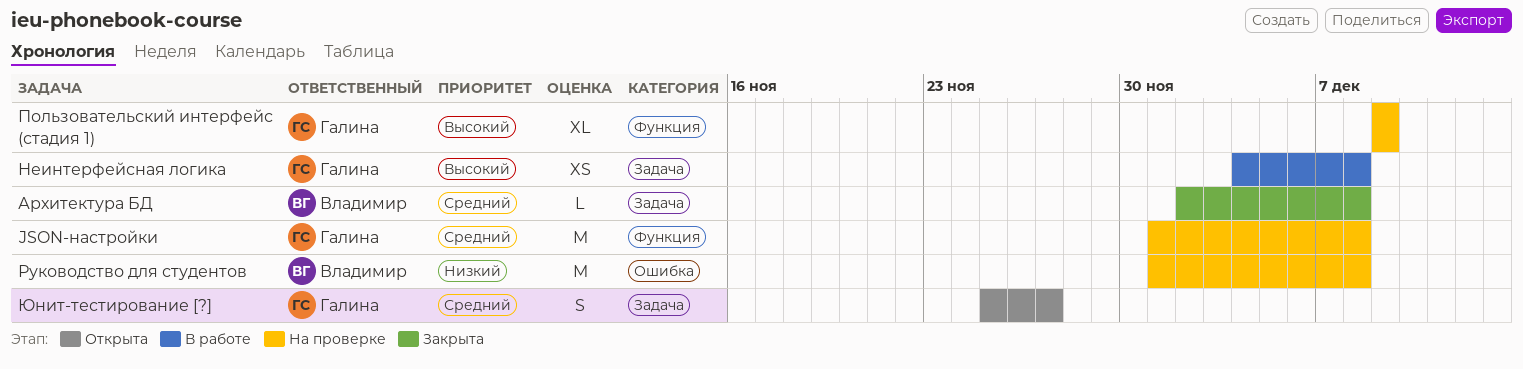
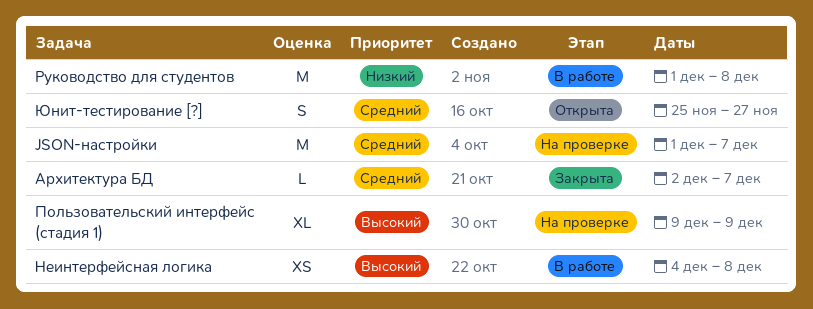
JSON-настройки, due: Dec 8 -> Dec 7
Архитектура БД, due: Dec 8 -> Dec 7
Руководство для студентов, status: На проверке -> В работе

